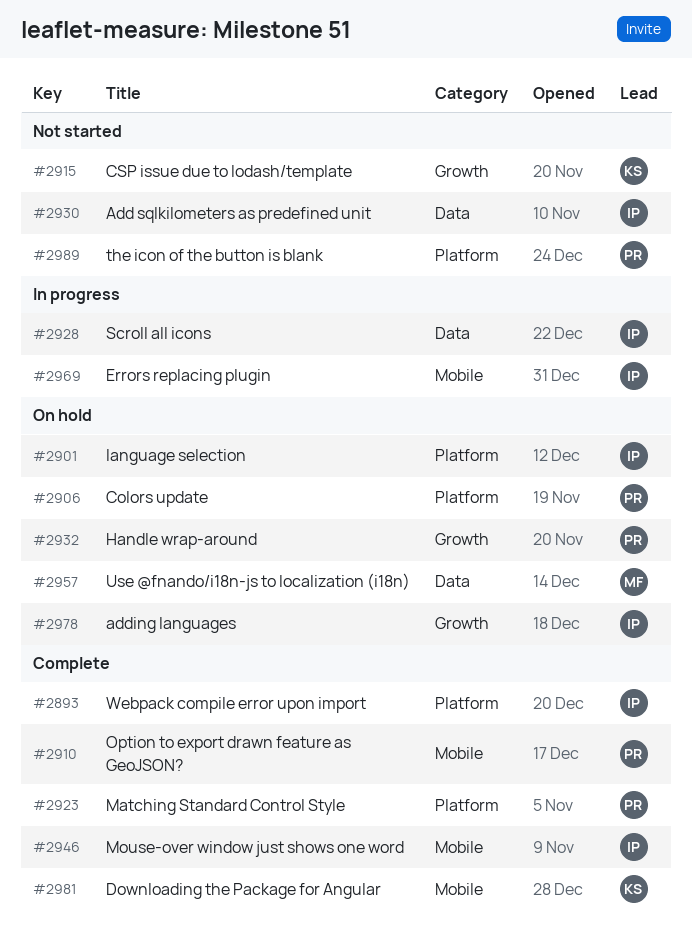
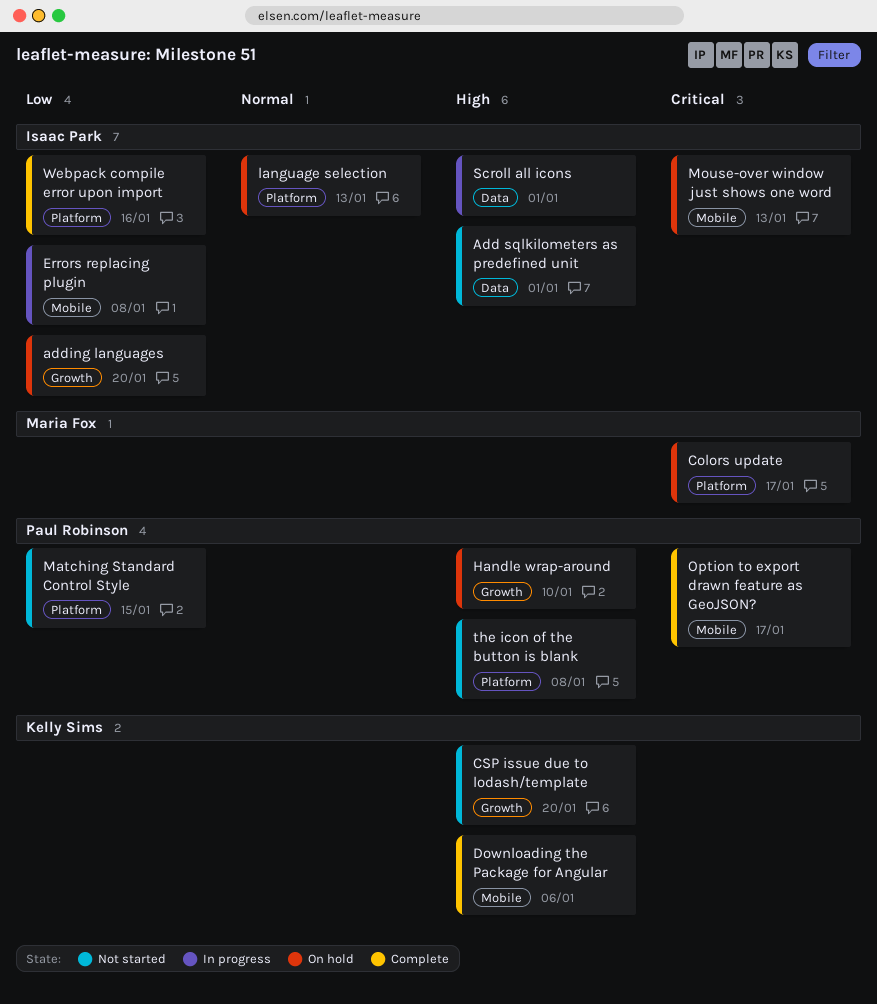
Colors update, owner: Paul Robinson -> Maria Fox
Matching Standard Control Style, status: Complete -> Not started
Mouse-over window just shows one word, status: Complete -> On hold
Use @fnando/i18n-js to localization (i18n): present -> none

